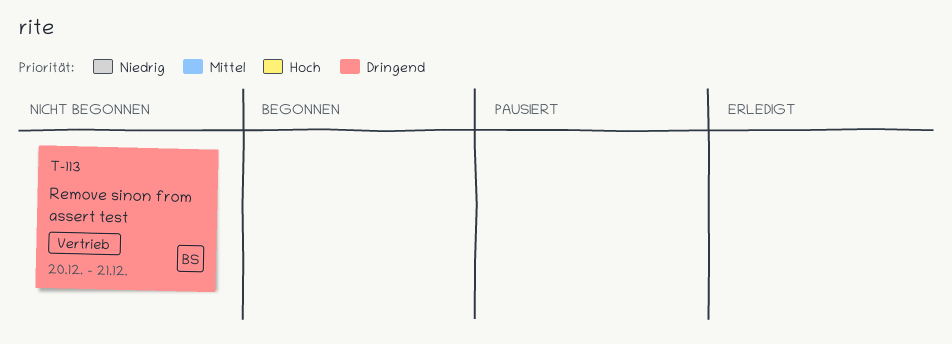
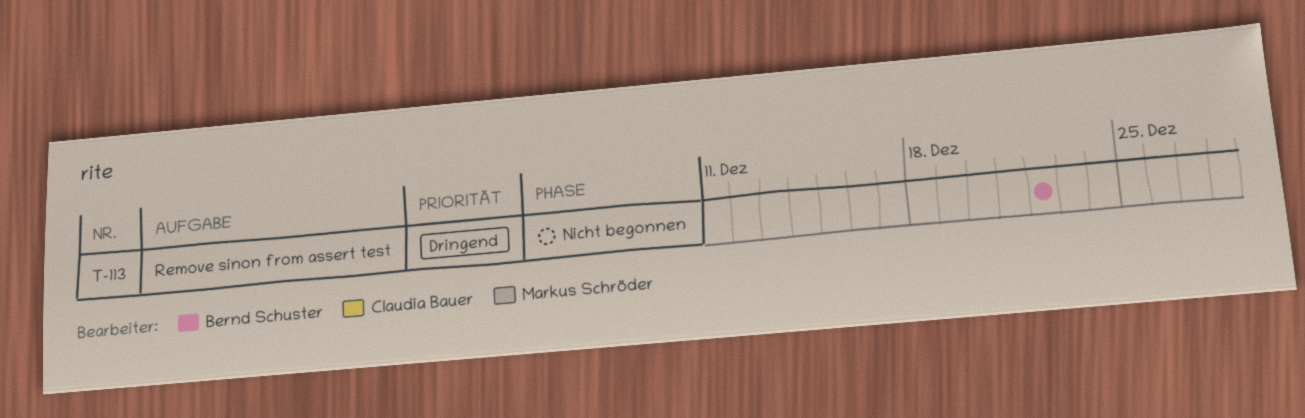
T-113, start: Dec 20 -> Dec 22
T-113, due: Dec 21 -> Dec 22

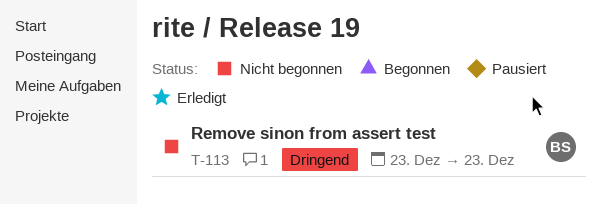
T-113, start: Dec 22 -> Dec 23
T-113, due: Dec 22 -> Dec 23

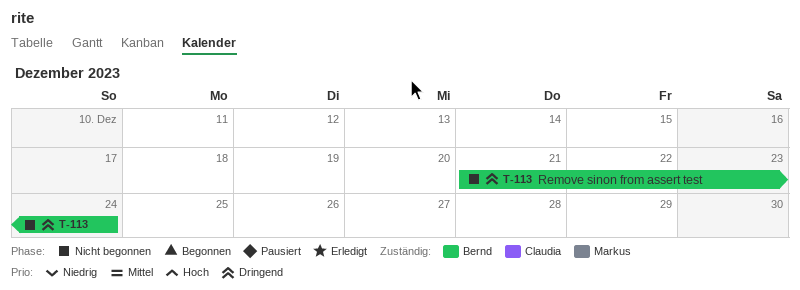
T-113, start: Dec 23 -> Dec 21
T-113, due: Dec 23 -> Dec 24

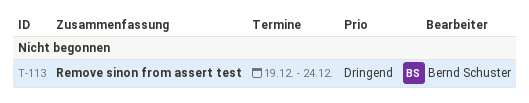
T-113, start: Dec 21 -> Dec 19

